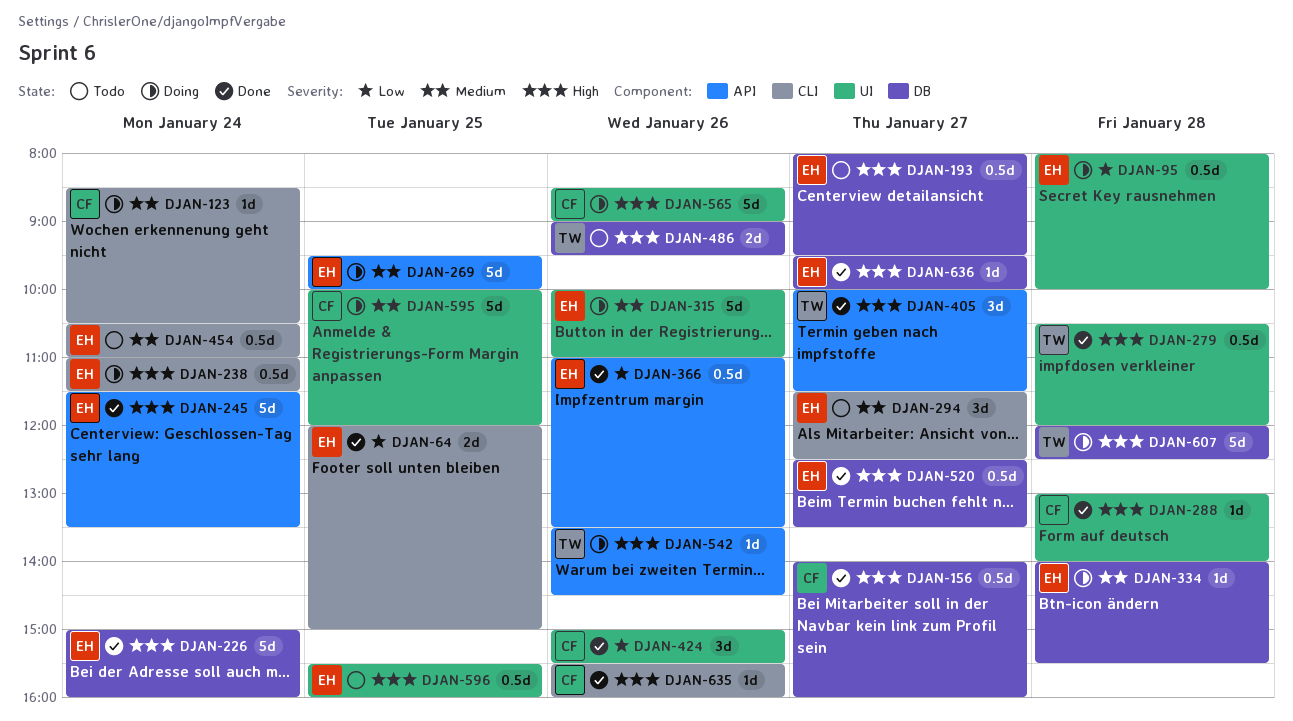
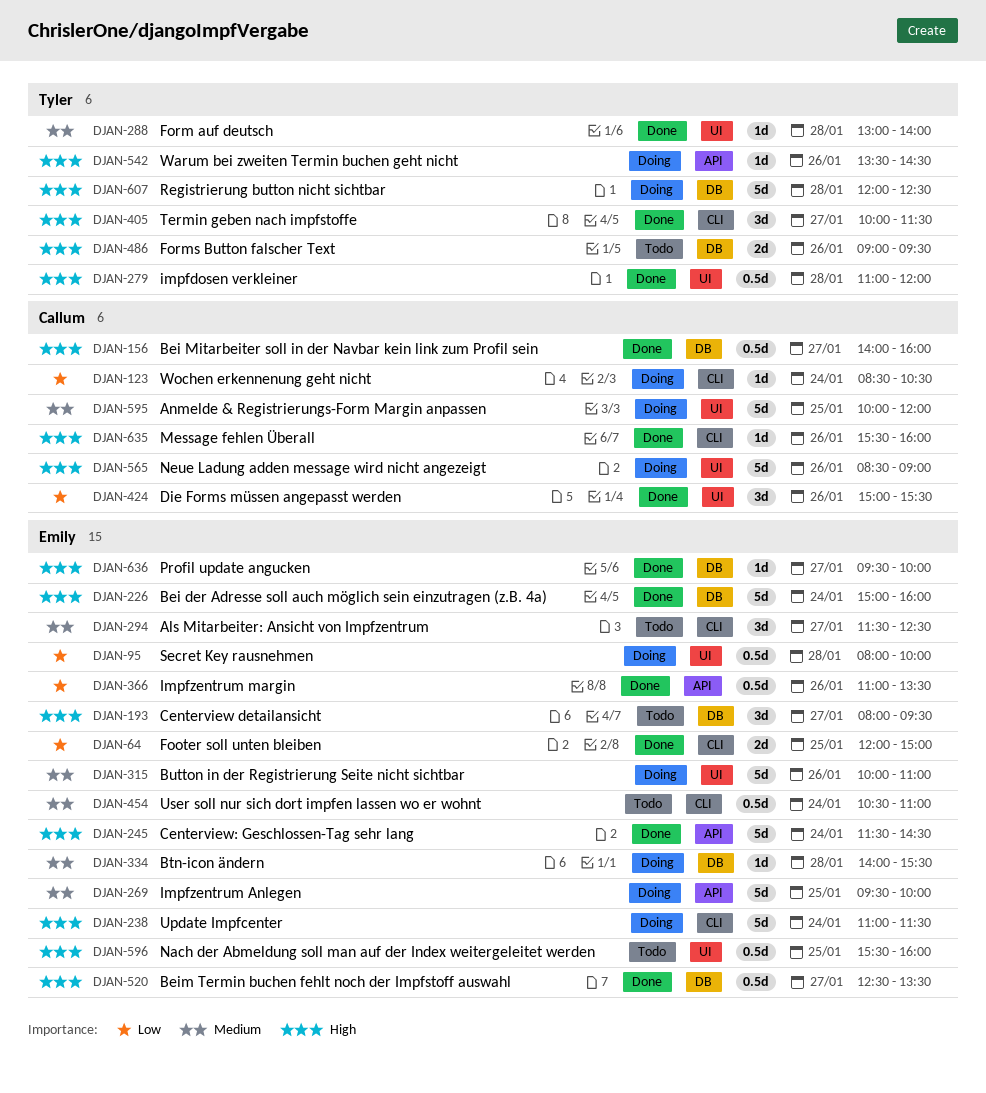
DJAN-123, priority: Medium -> Low
DJAN-193, estimate: 0.5d -> 3d
DJAN-238, estimate: 0.5d -> 5d
DJAN-245, ends: 13:30 -> 14:30
DJAN-279, begins: 10:30 -> 11:00
DJAN-288, owner: Callum -> Tyler
DJAN-288, priority: High -> Medium
DJAN-405, label: API -> CLI

